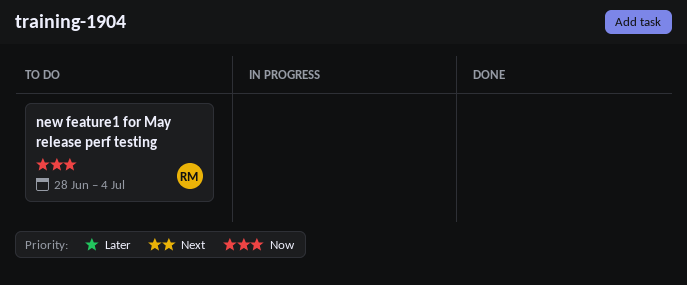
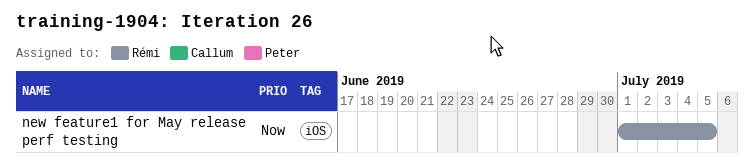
new feature1 for May release perf testing, start: Jun 28 -> Jul 1
new feature1 for May release perf testing, due: Jul 4 -> Jul 5

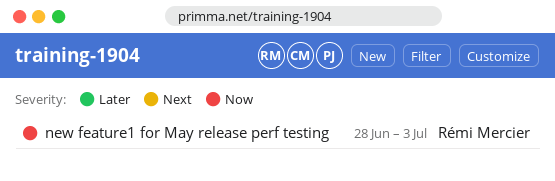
new feature1 for May release perf testing, start: Jul 1 -> Jun 28
new feature1 for May release perf testing, due: Jul 5 -> Jul 3

